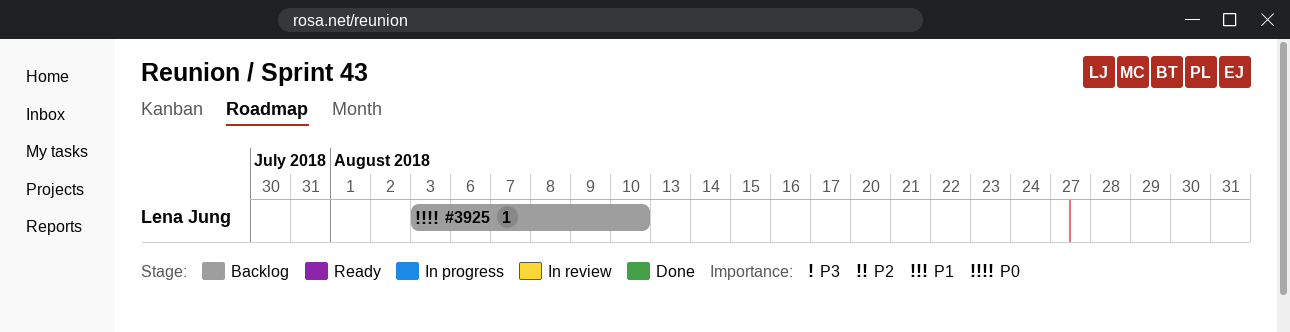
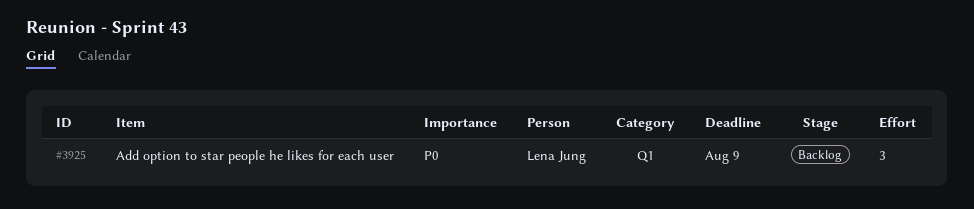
#3925, estimate: 1 -> 3
#3925, due: Aug 10 -> Aug 9

